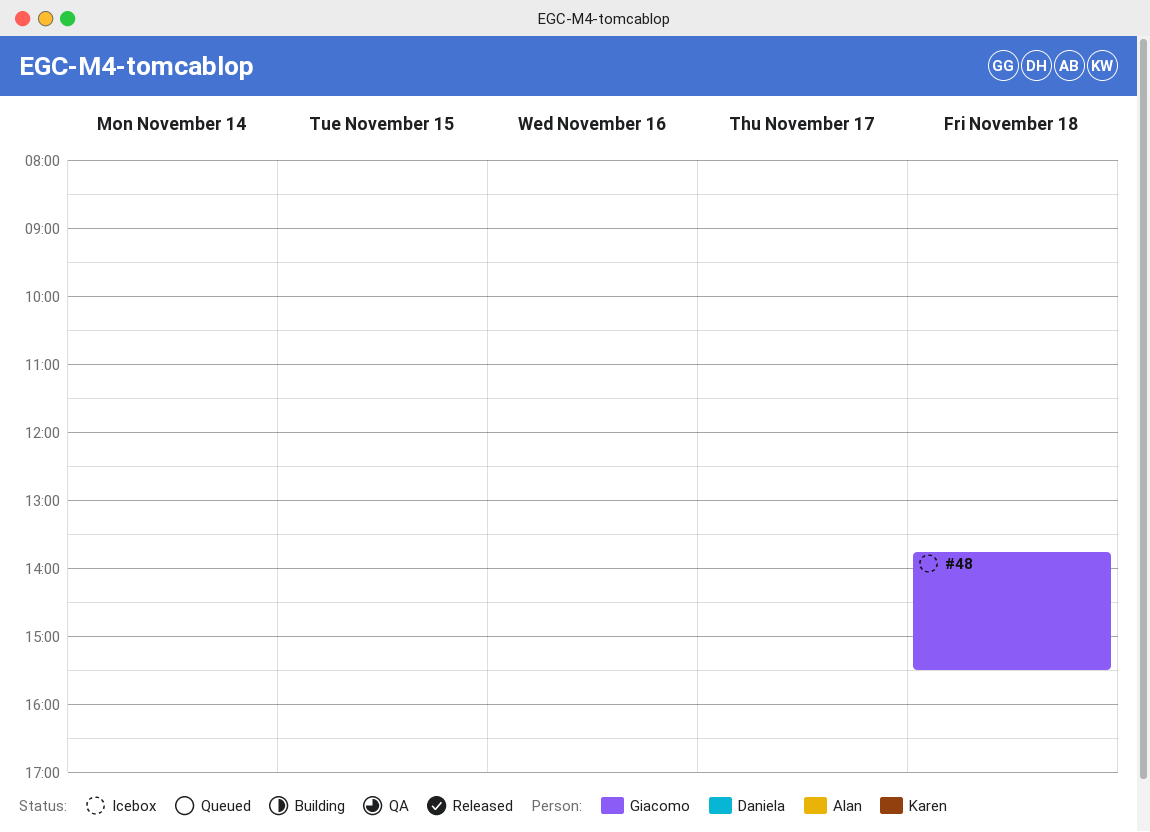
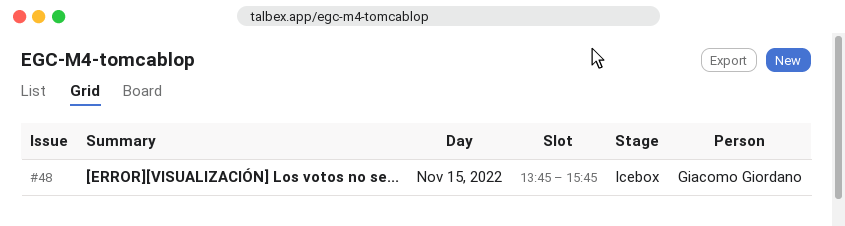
#48, day: Nov 18 -> Nov 15
#48, ends: 15:30 -> 15:45

